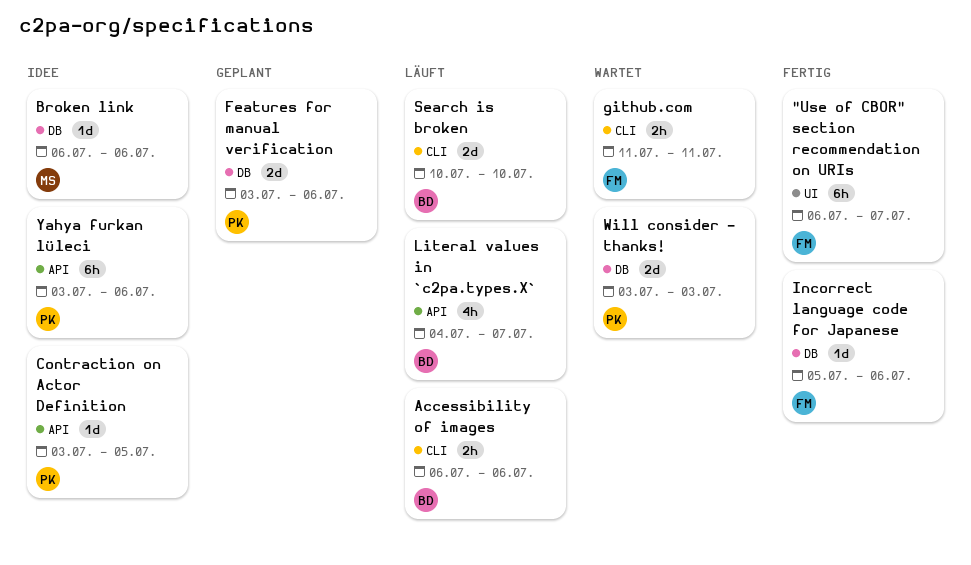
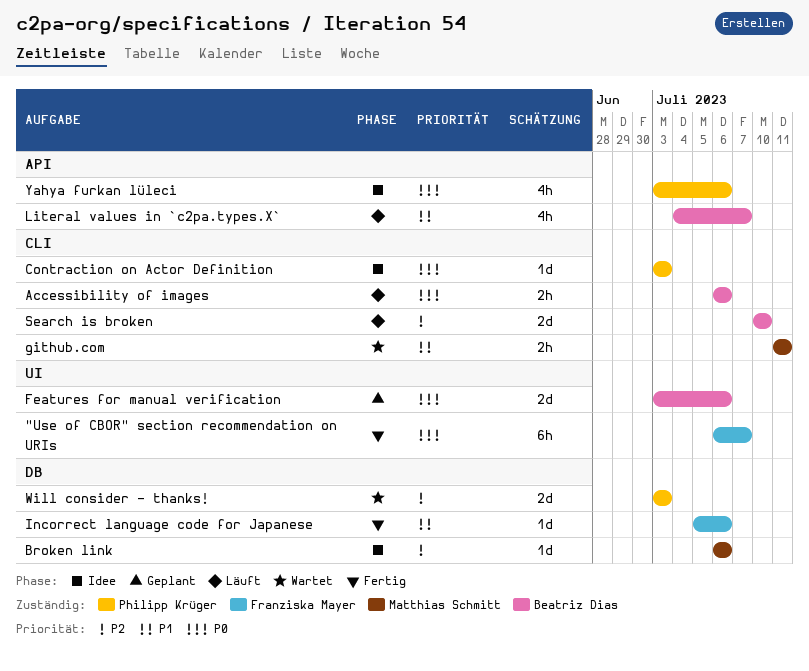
Contraction on Actor Definition, label: API -> CLI
Contraction on Actor Definition, due: Jul 5 -> Jul 3
Features for manual verification, owner: Philipp Krüger -> Beatriz Dias
Features for manual verification, label: DB -> UI
github.com, owner: Franziska Mayer -> Matthias Schmitt
Yahya furkan lüleci, estimate: 6h -> 4h

